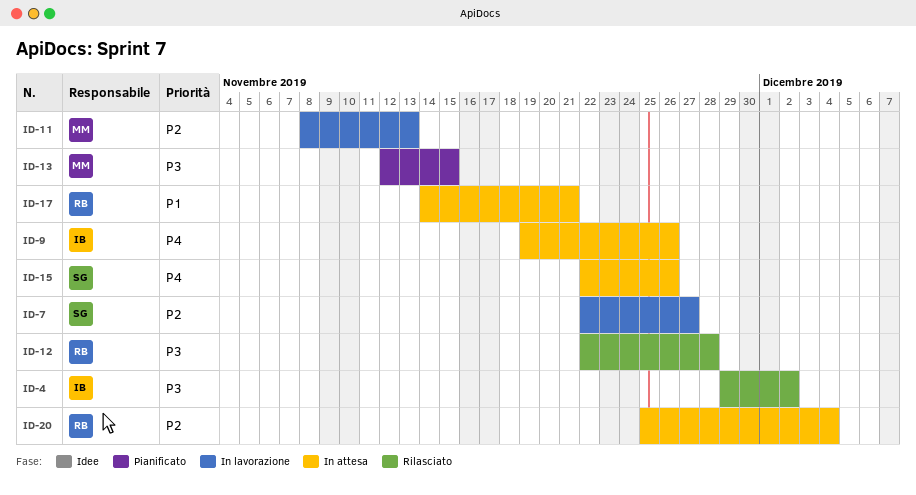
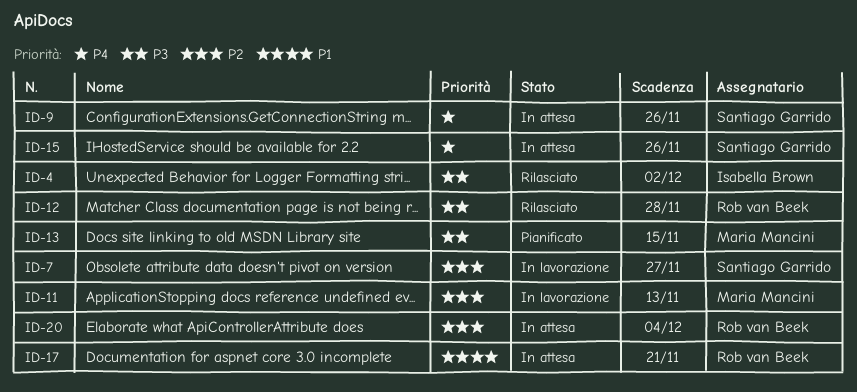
ID-9, owner: Isabella Brown -> Santiago Garrido

